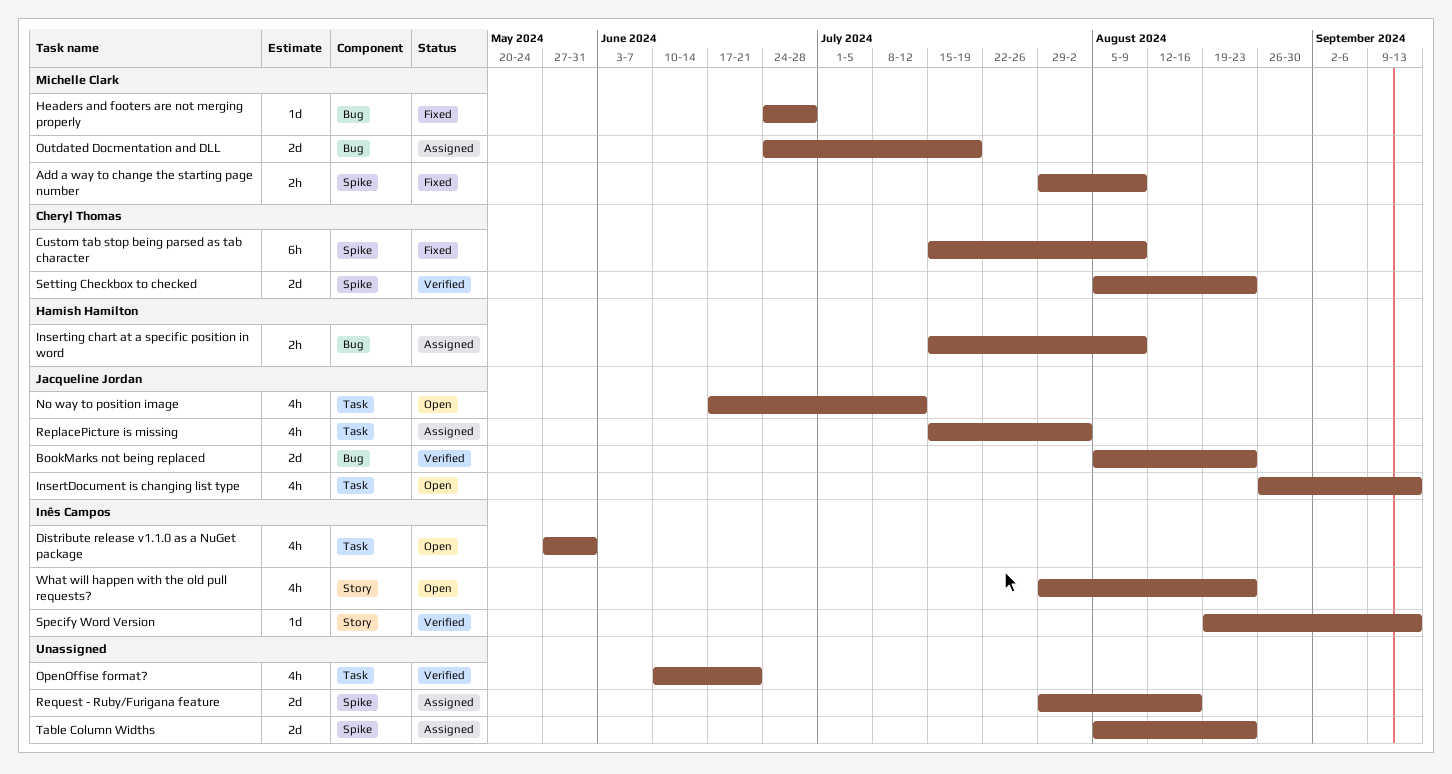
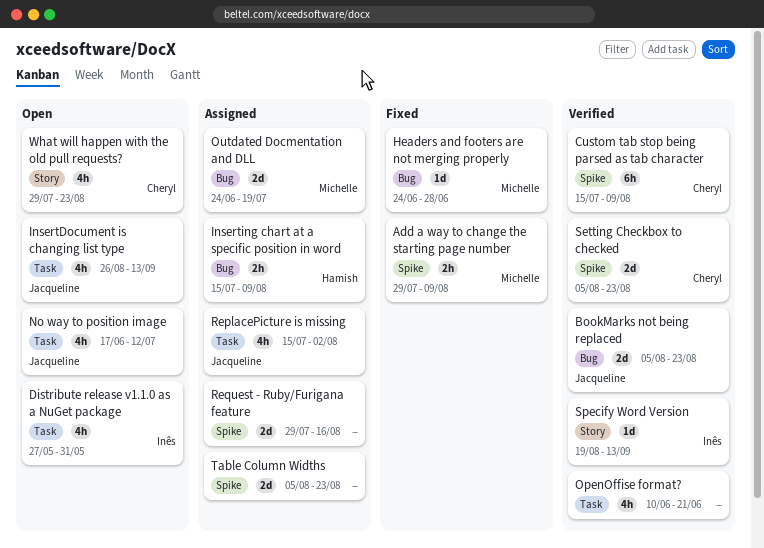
Custom tab stop being parsed as tab character, status: Fixed -> Verified
What will happen with the old pull requests?, owner: Inês Campos -> Cheryl Thomas

